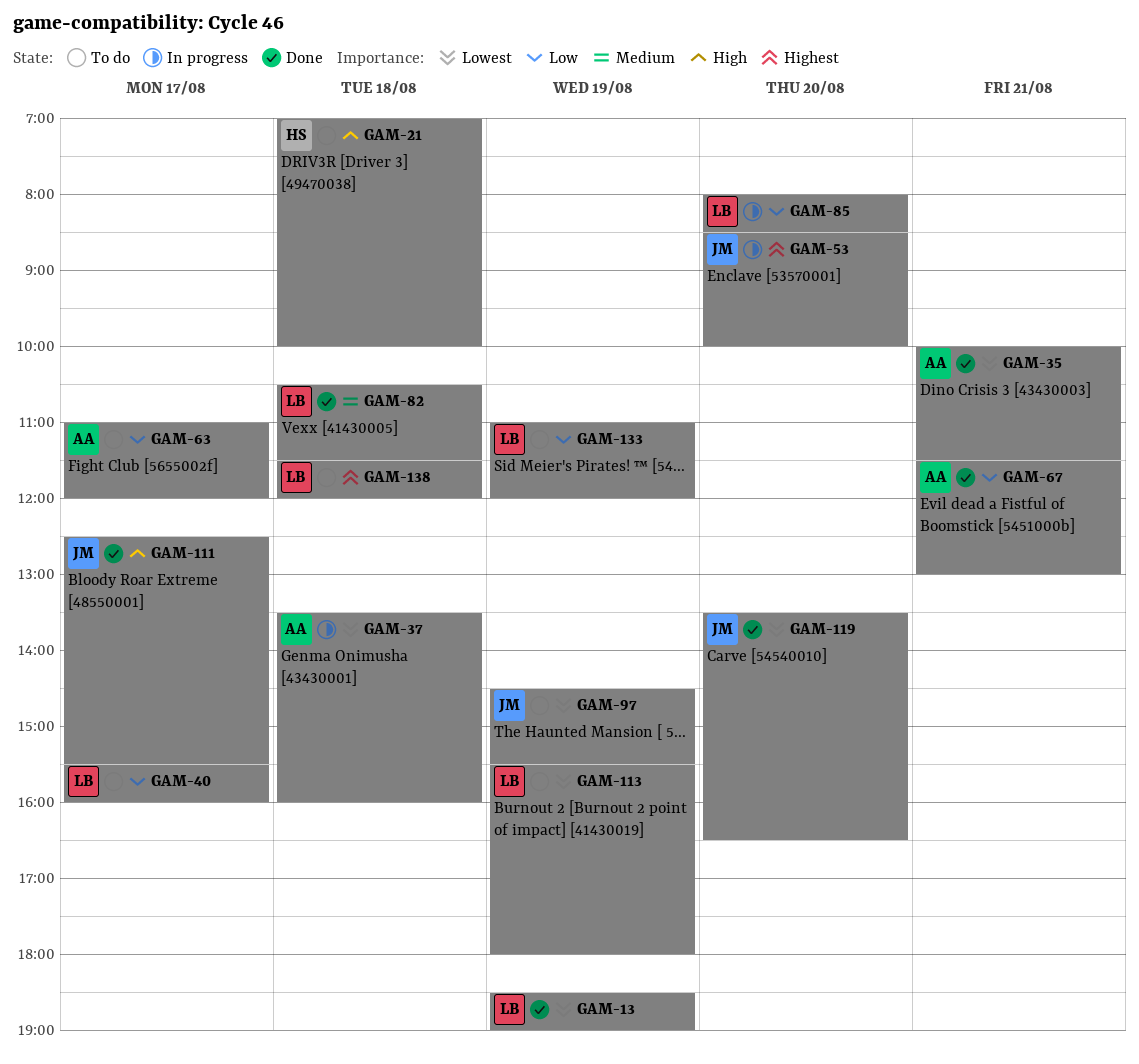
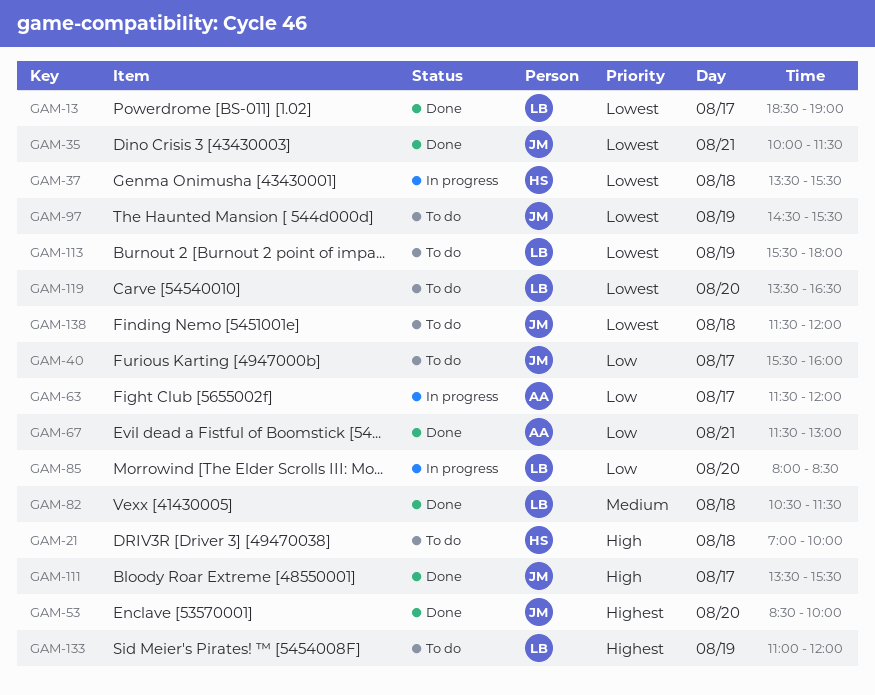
GAM-13, day: Aug 19 -> Aug 17
GAM-35, owner: AA -> JM
GAM-37, owner: AA -> HS
GAM-37, ends: 16:00 -> 15:30
GAM-40, owner: LB -> JM
GAM-53, status: In progress -> Done
GAM-63, status: To do -> In progress
GAM-63, begins: 11:00 -> 11:30
GAM-111, begins: 12:30 -> 13:30
GAM-119, status: Done -> To do
GAM-119, owner: JM -> LB
GAM-133, priority: Low -> Highest
GAM-138, owner: LB -> JM
GAM-138, priority: Highest -> Lowest

